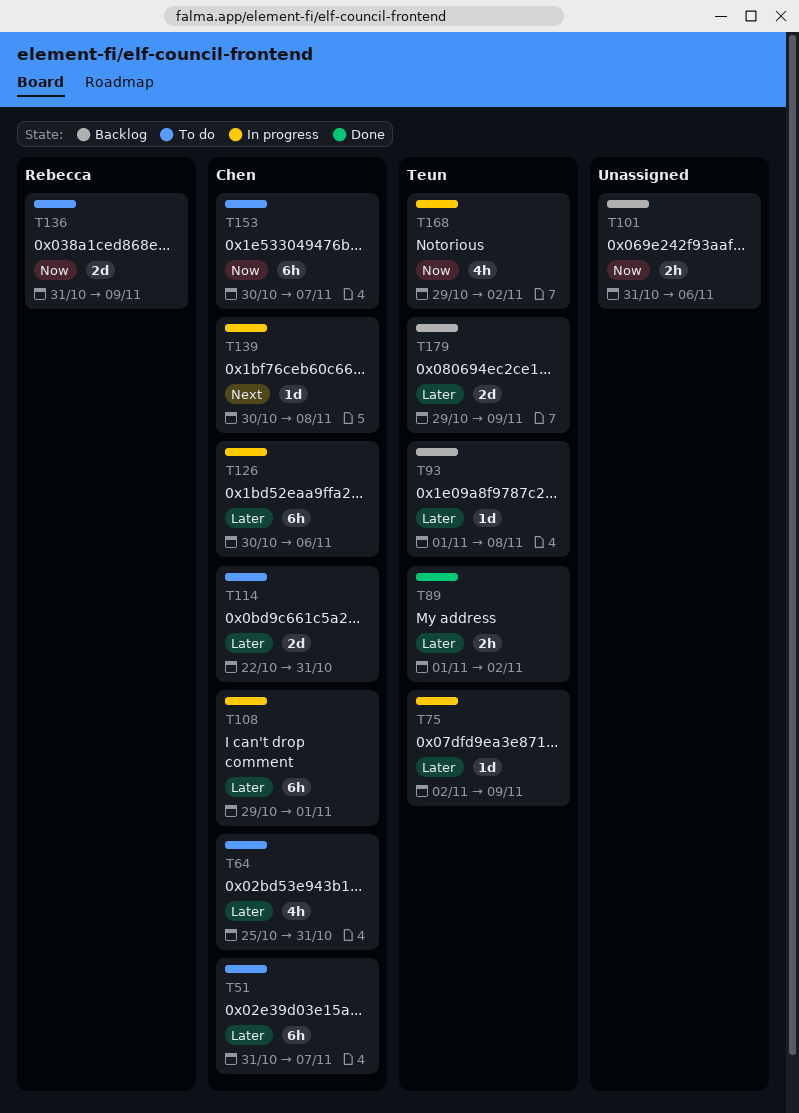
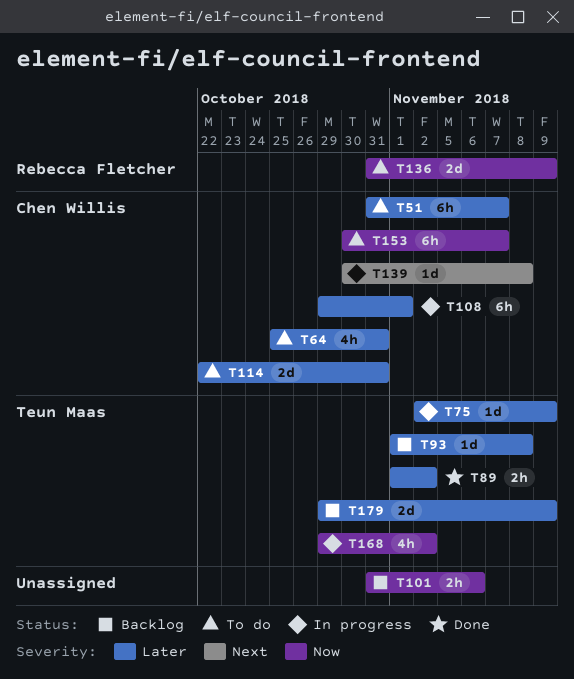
T126: present -> none

